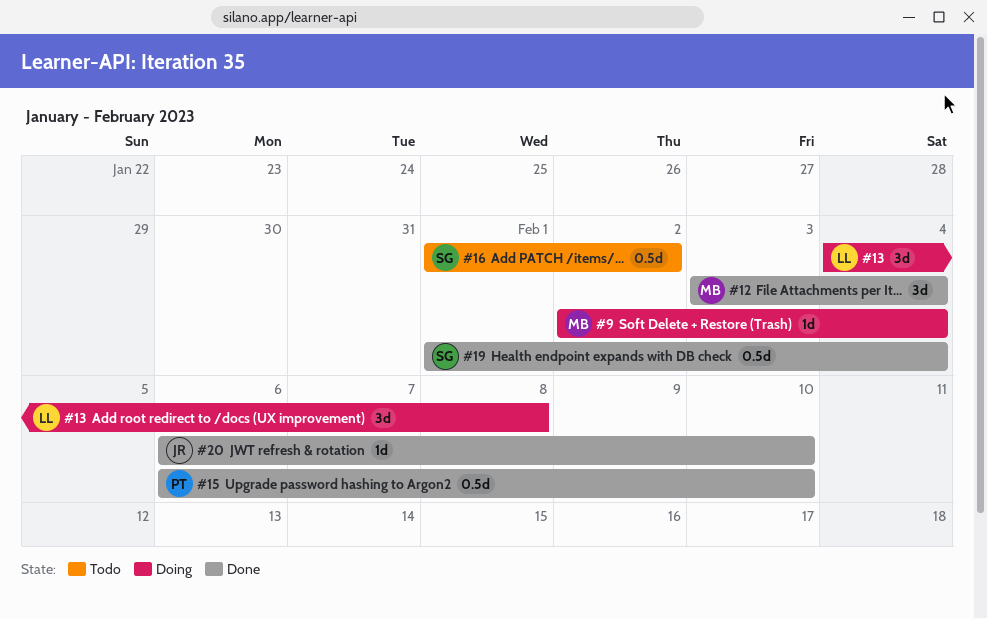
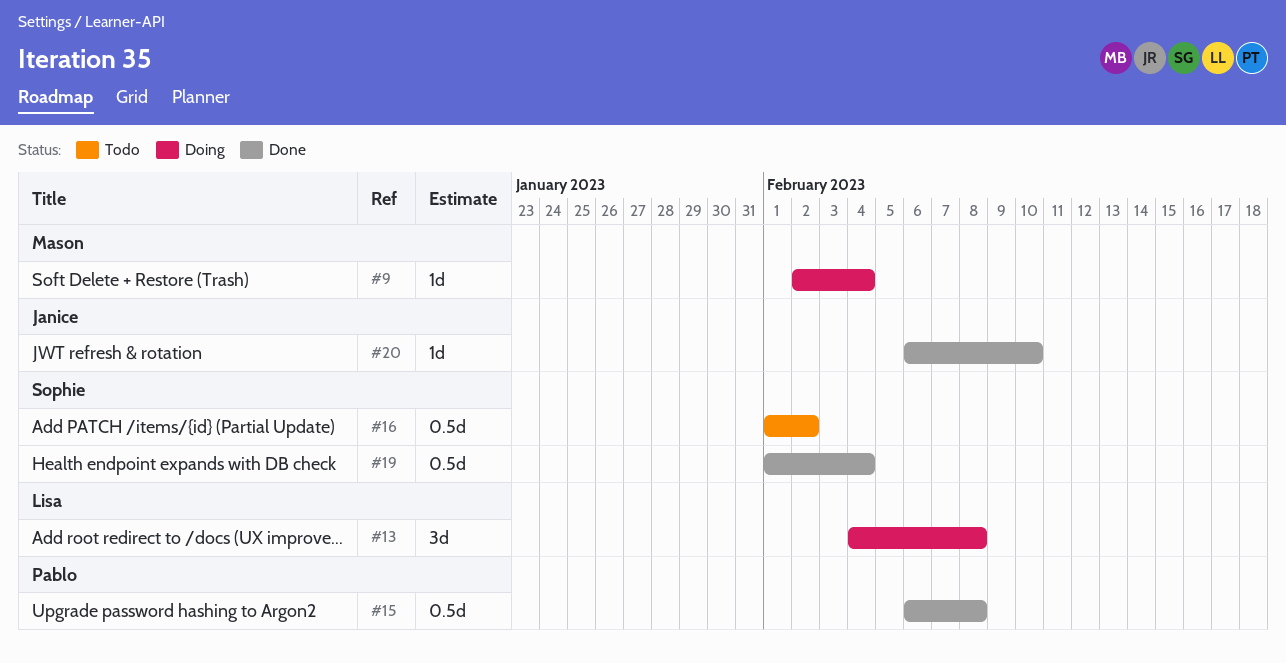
#12: present -> none
#15, due: Feb 10 -> Feb 8

